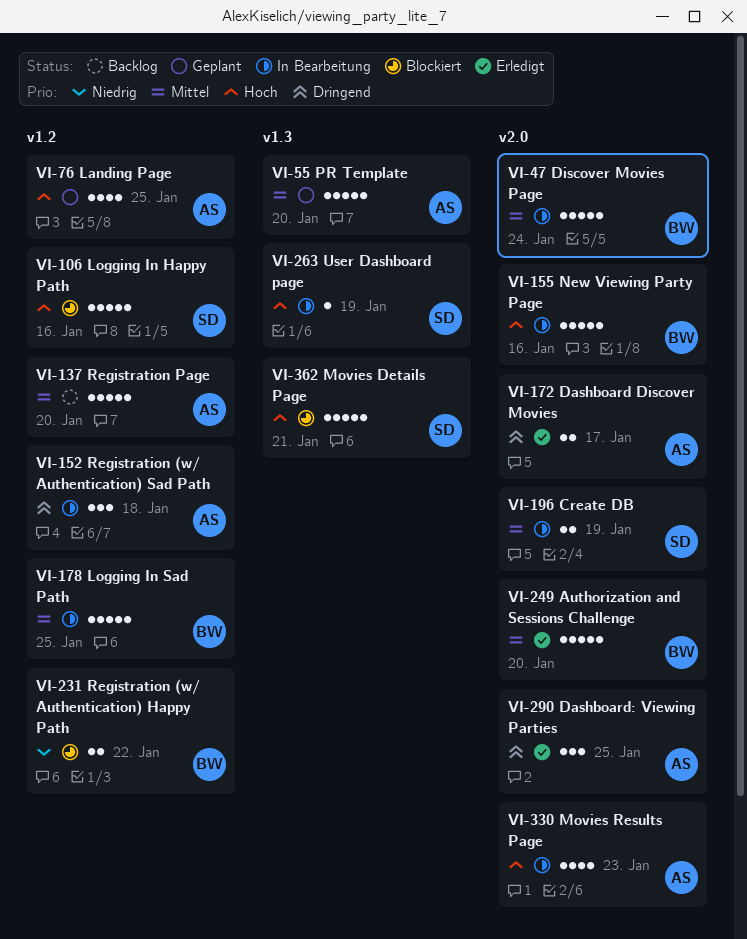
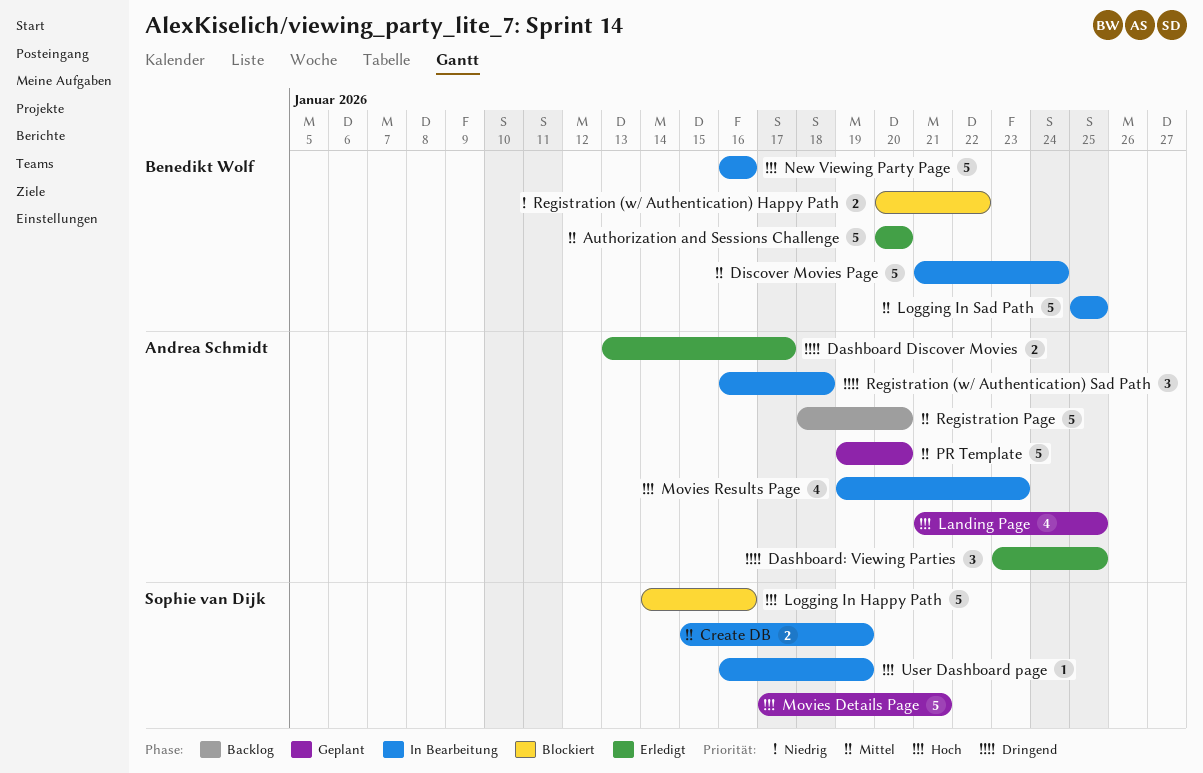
Movies Details Page, status: Blockiert -> Geplant

